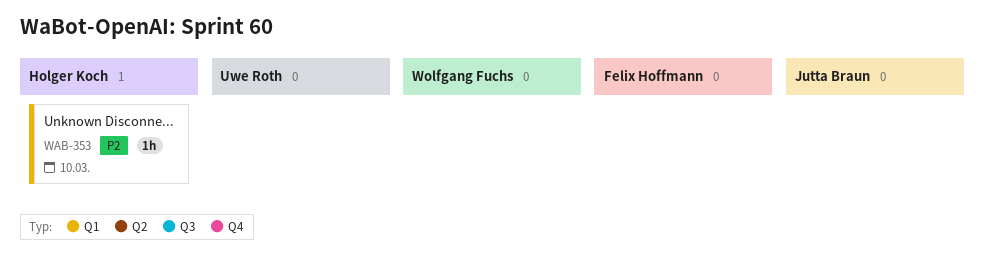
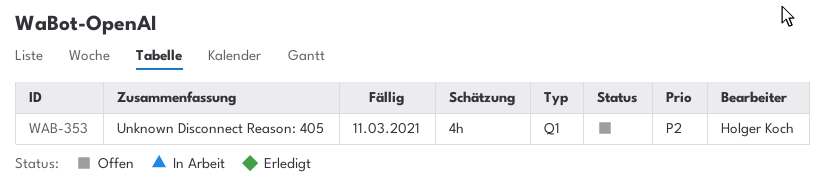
WAB-353, estimate: 1h -> 4h
WAB-353, due: Mar 10 -> Mar 11

